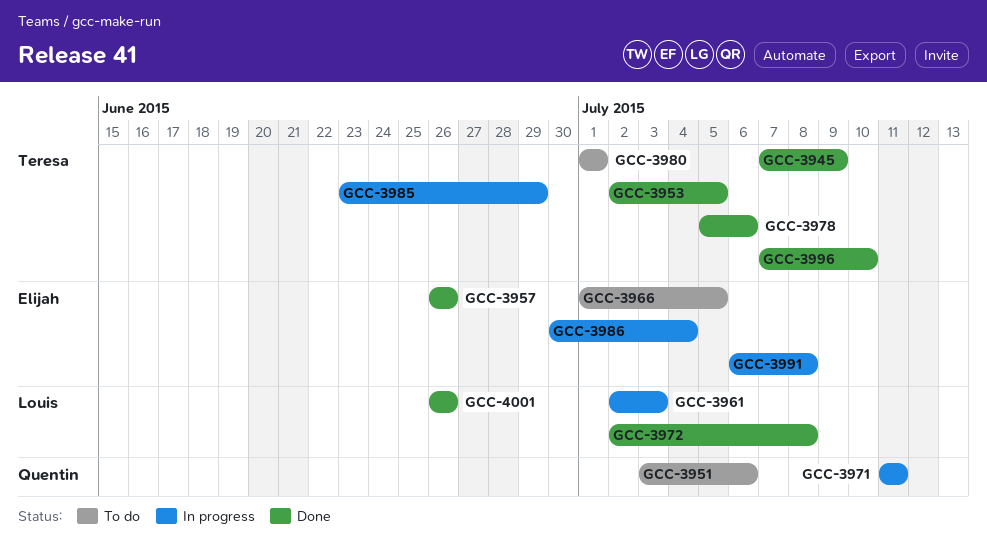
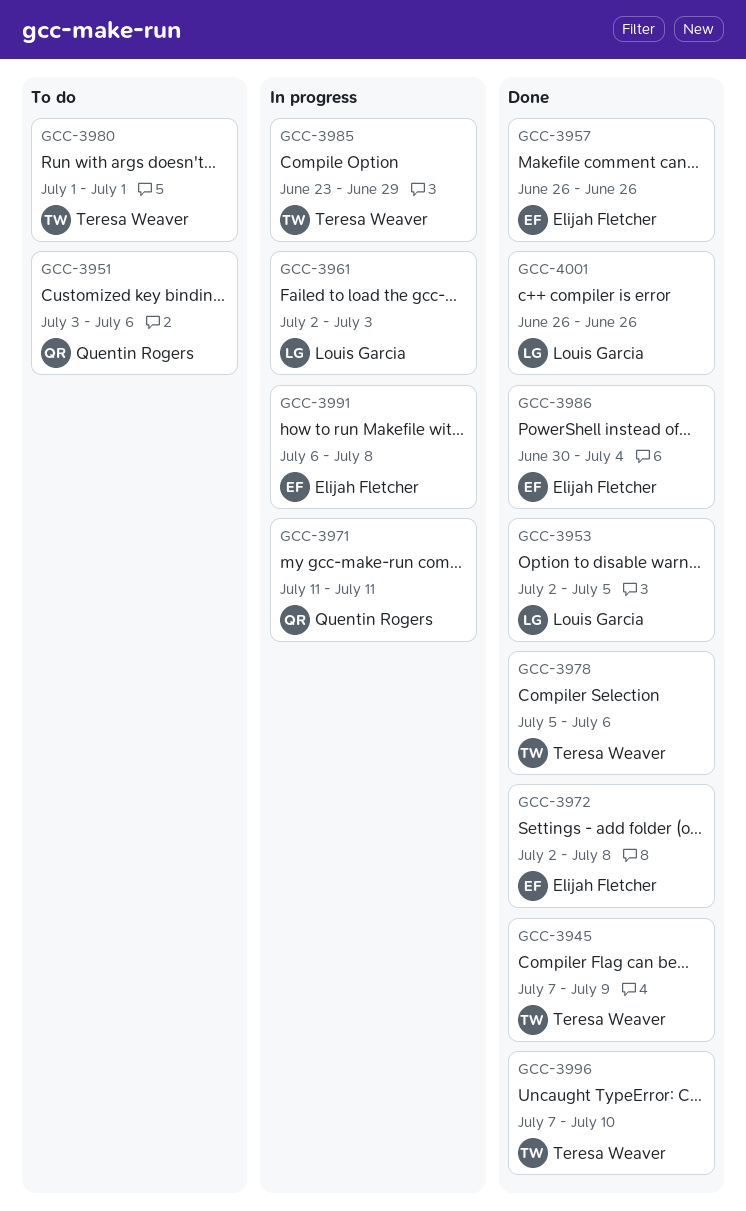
GCC-3953, owner: Teresa Weaver -> Louis Garcia
GCC-3966: present -> none
GCC-3972, owner: Louis Garcia -> Elijah Fletcher
GCC-3986, status: In progress -> Done

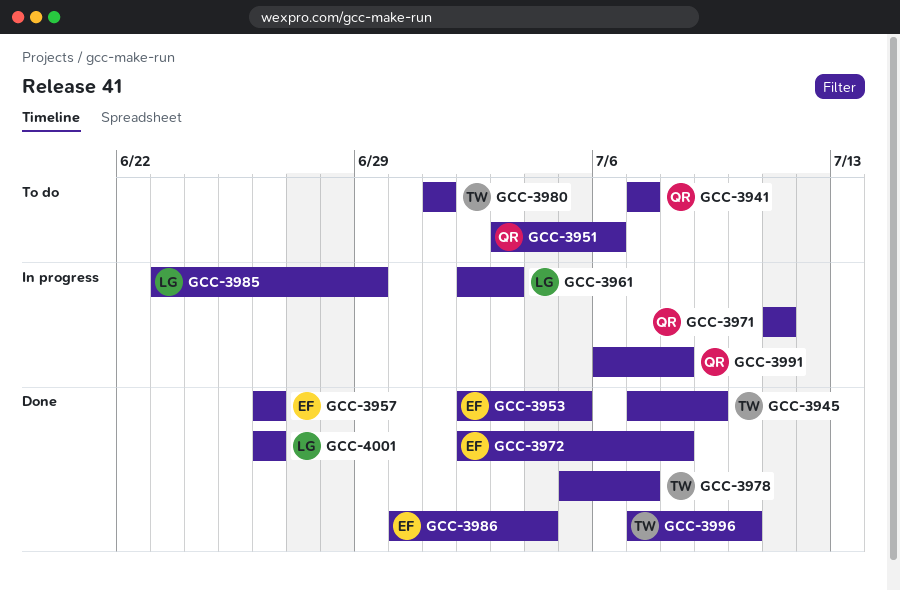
GCC-3941: none -> present
GCC-3953, owner: Louis Garcia -> Elijah Fletcher
GCC-3978, due: Jul 6 -> Jul 7
GCC-3985, owner: Teresa Weaver -> Louis Garcia
GCC-3991, owner: Elijah Fletcher -> Quentin Rogers

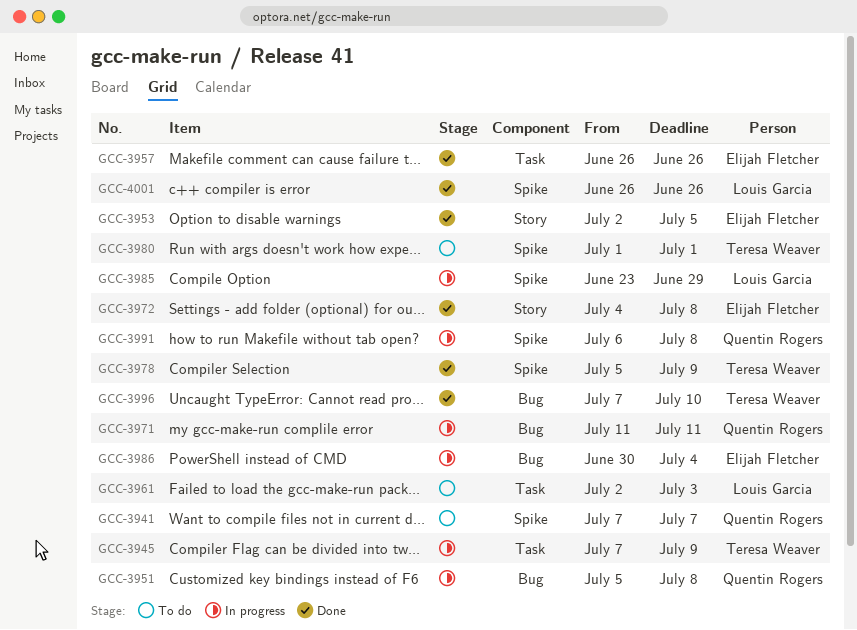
GCC-3945, status: Done -> In progress
GCC-3951, status: To do -> In progress
GCC-3951, start: Jul 3 -> Jul 5
GCC-3951, due: Jul 6 -> Jul 8
GCC-3961, status: In progress -> To do
GCC-3972, start: Jul 2 -> Jul 4
GCC-3978, due: Jul 7 -> Jul 9
GCC-3986, status: Done -> In progress

